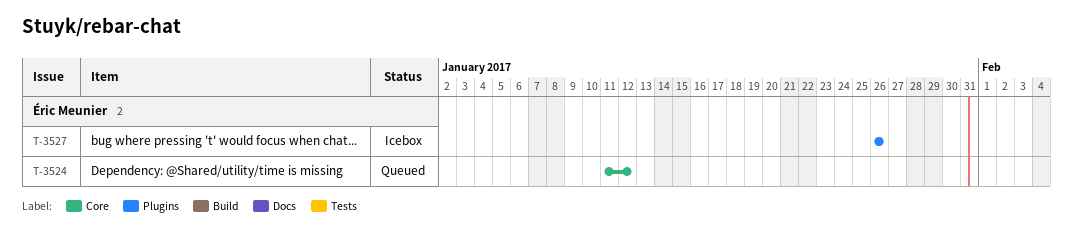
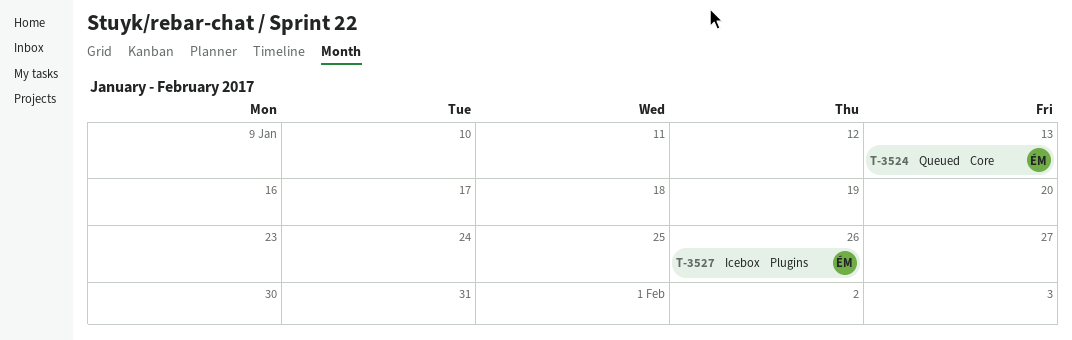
T-3524, due: Jan 12 -> Jan 13

